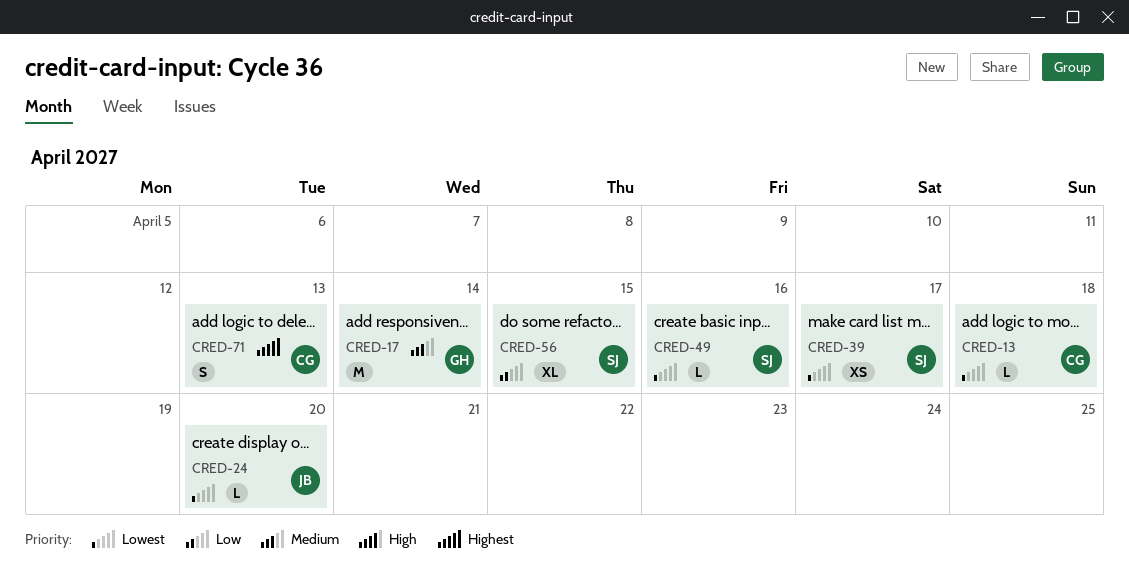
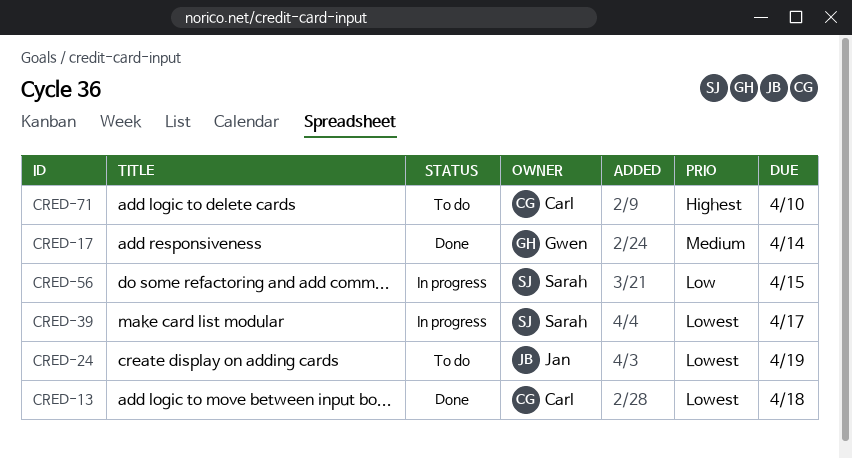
CRED-24, due: Apr 20 -> Apr 19
CRED-49: present -> none
CRED-71, due: Apr 13 -> Apr 10

